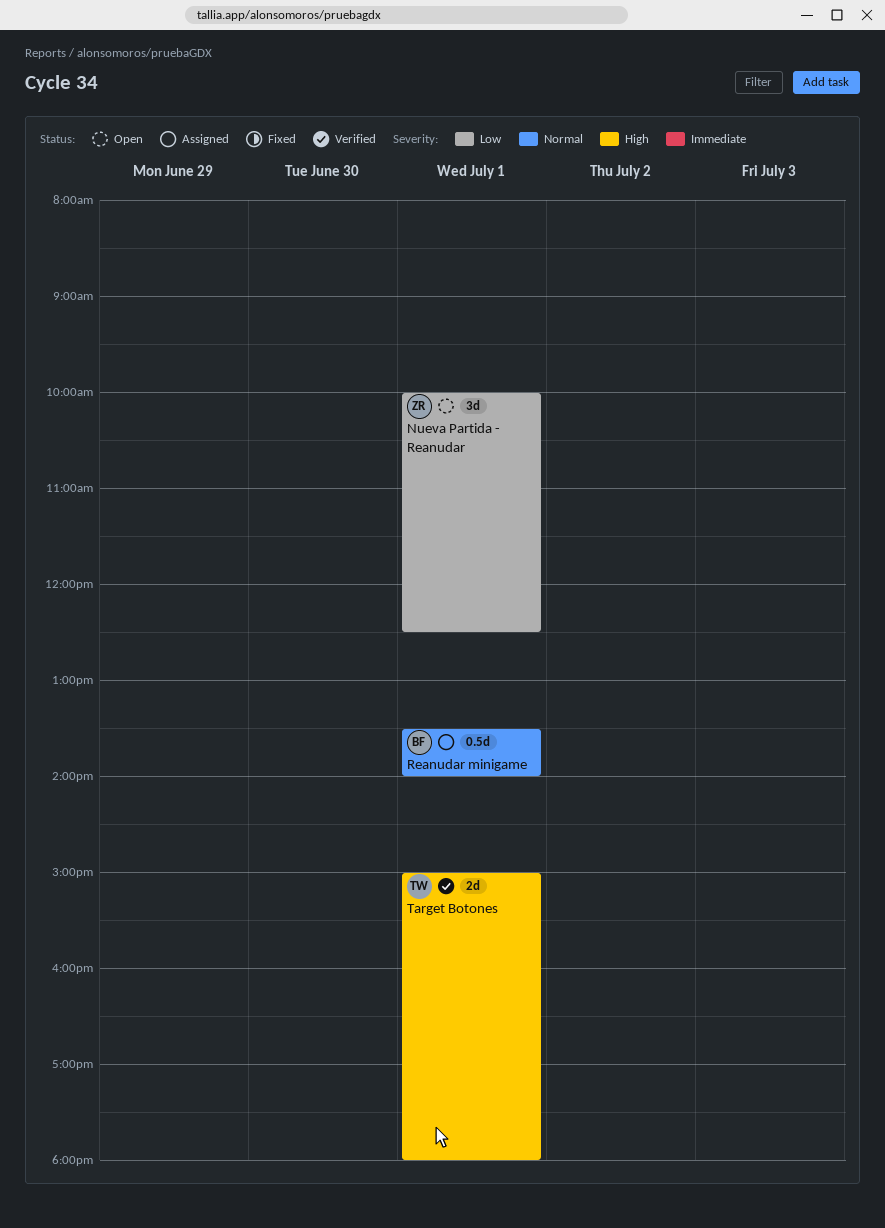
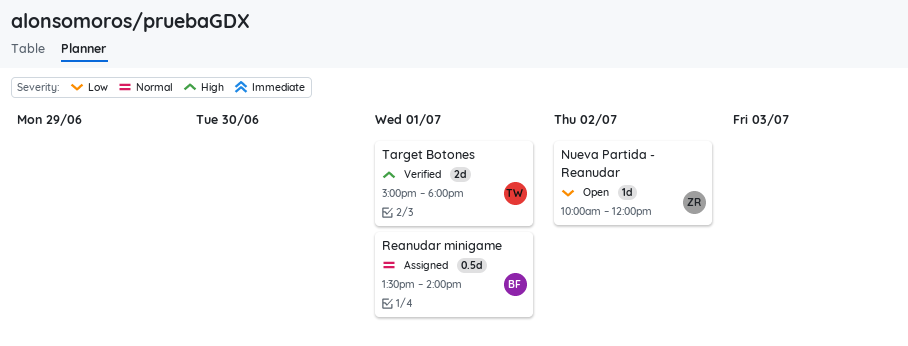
Nueva Partida - Reanudar, estimate: 3d -> 1d
Nueva Partida - Reanudar, day: Jul 1 -> Jul 2
Nueva Partida - Reanudar, ends: 12:30 -> 12:00

